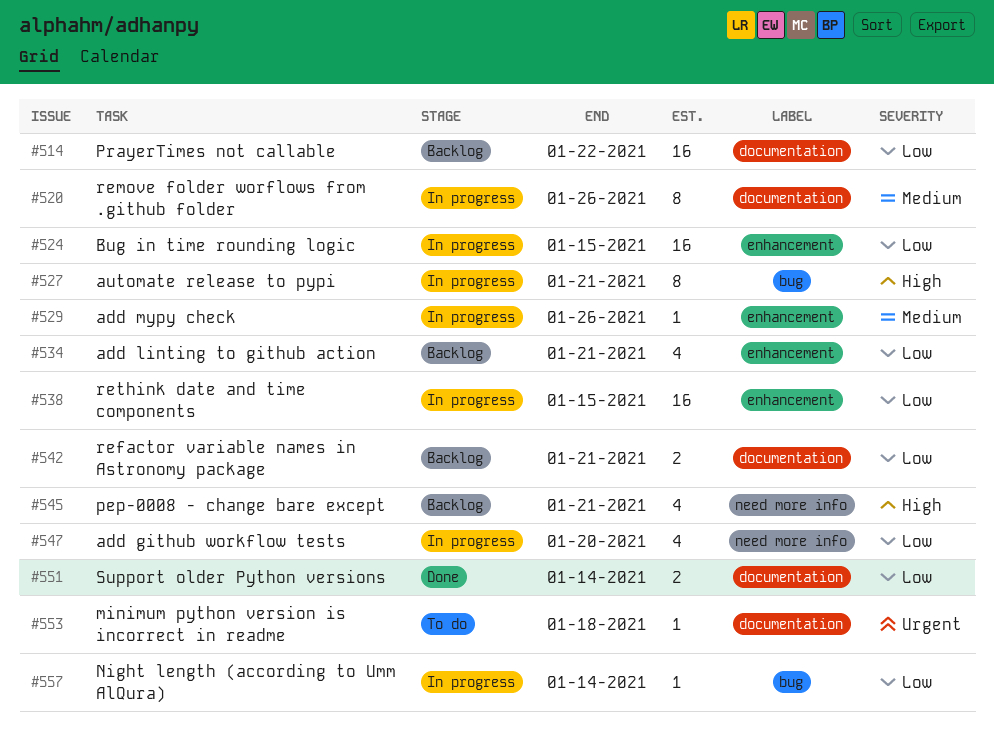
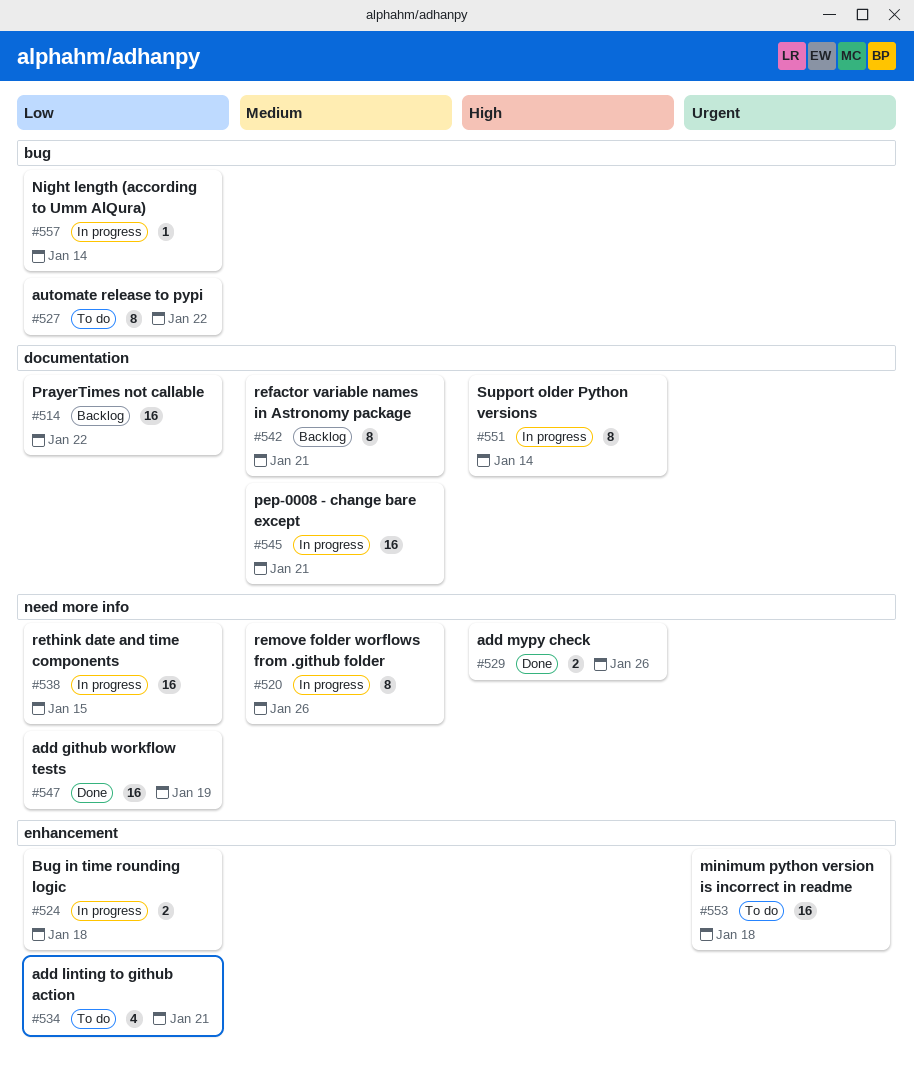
#520, label: documentation -> need more info
#524, estimate: 16 -> 2
#524, due: Jan 15 -> Jan 18
#527, status: In progress -> To do
#527, priority: High -> Low
#527, due: Jan 21 -> Jan 22
#529, status: In progress -> Done
#529, priority: Medium -> High
#529, label: enhancement -> need more info
#529, estimate: 1 -> 2
#534, status: Backlog -> To do
#538, label: enhancement -> need more info
#542, priority: Low -> Medium
#542, estimate: 2 -> 8
#545, status: Backlog -> In progress
#545, priority: High -> Medium
#545, label: need more info -> documentation
#545, estimate: 4 -> 16
#547, status: In progress -> Done
#547, estimate: 4 -> 16
#547, due: Jan 20 -> Jan 19
#551, status: Done -> In progress
#551, priority: Low -> High
#551, estimate: 2 -> 8
#553, label: documentation -> enhancement
#553, estimate: 1 -> 16

